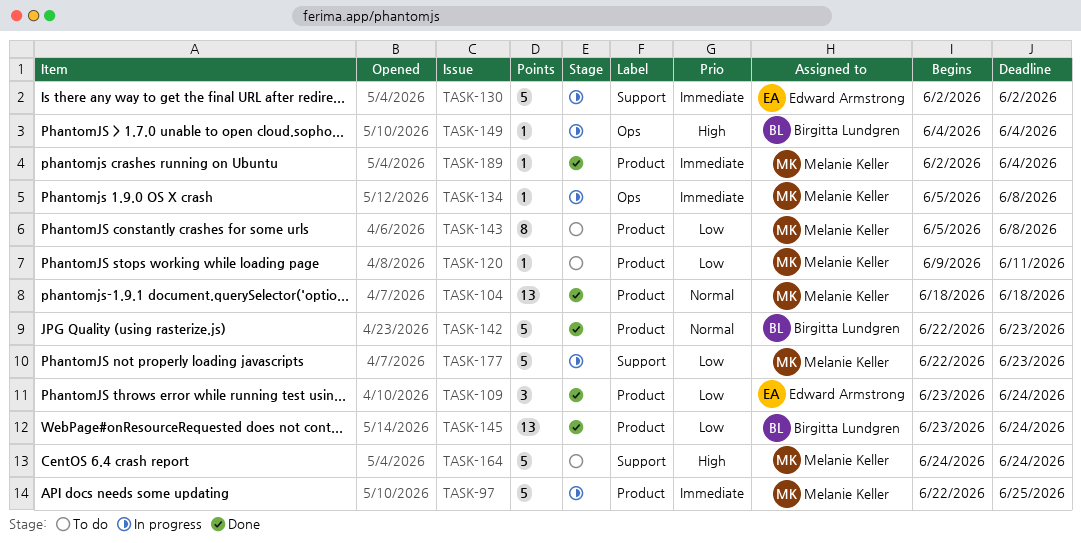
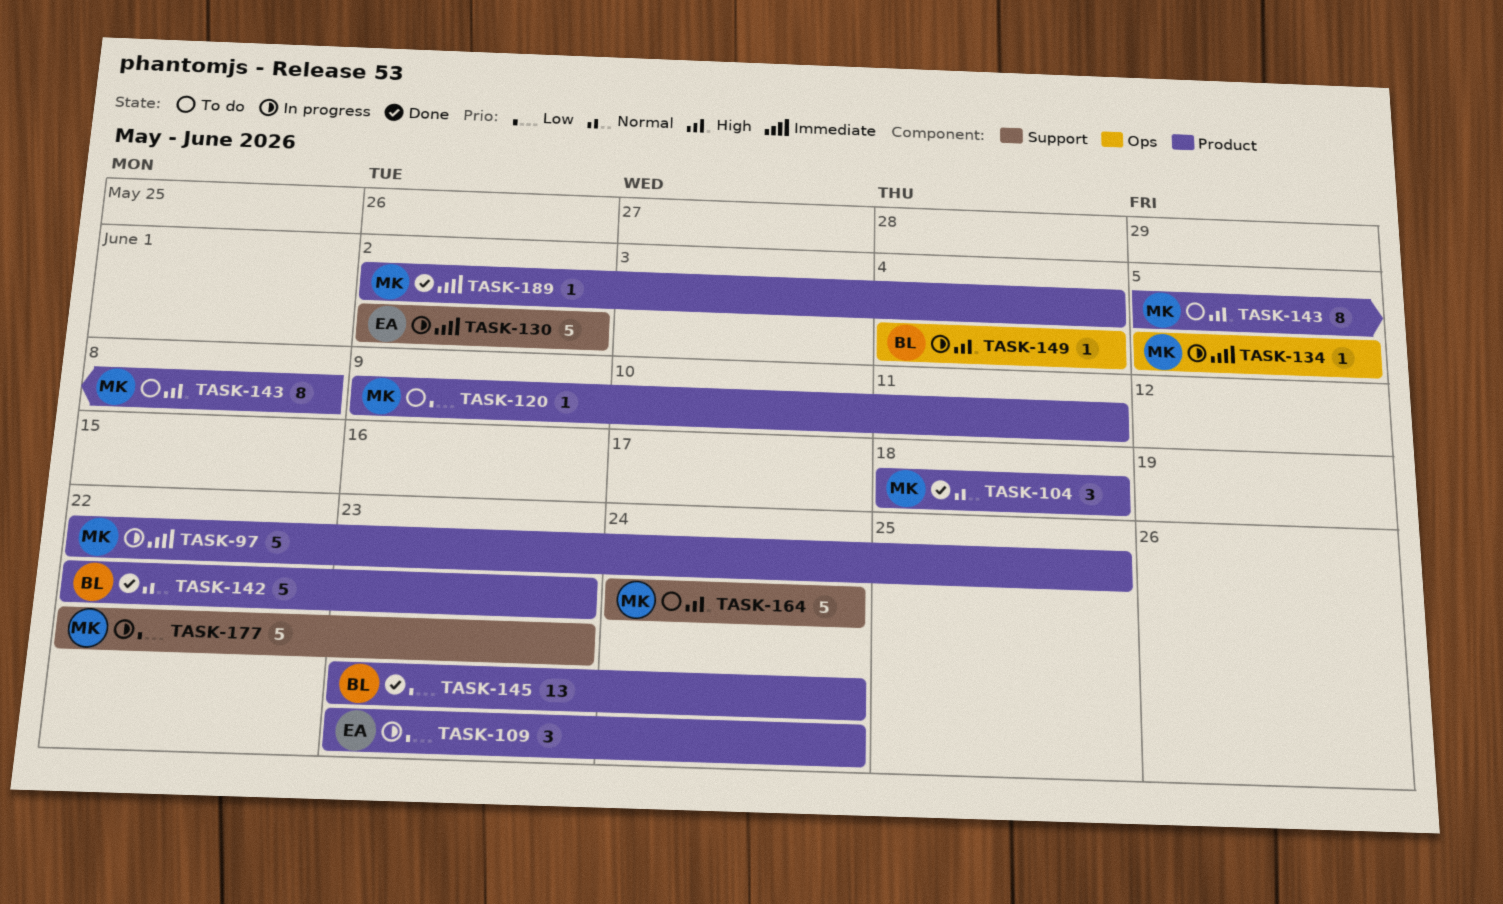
TASK-104, estimate: 13 -> 3
TASK-109, status: Done -> In progress
TASK-134, due: Jun 8 -> Jun 5
TASK-143, priority: Low -> High

